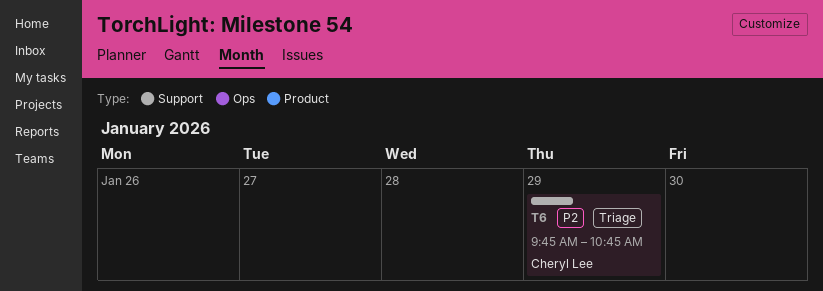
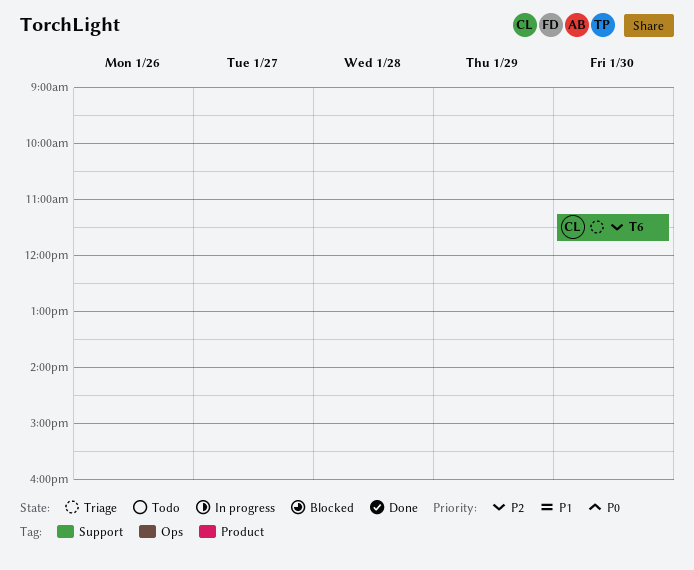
T6, day: Jan 29 -> Jan 30
T6, begins: 09:45 -> 11:15
T6, ends: 10:45 -> 11:45

